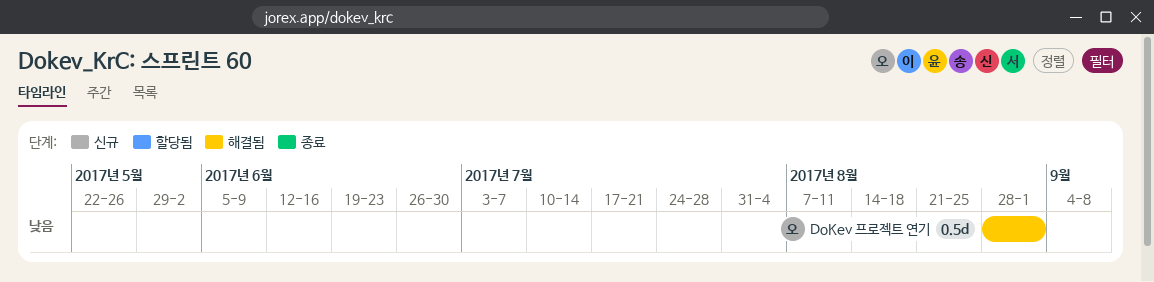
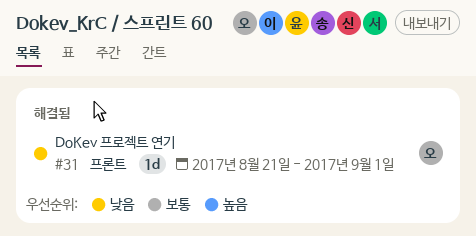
DoKev 프로젝트 연기, estimate: 0.5d -> 1d
DoKev 프로젝트 연기, start: Aug 28 -> Aug 21

